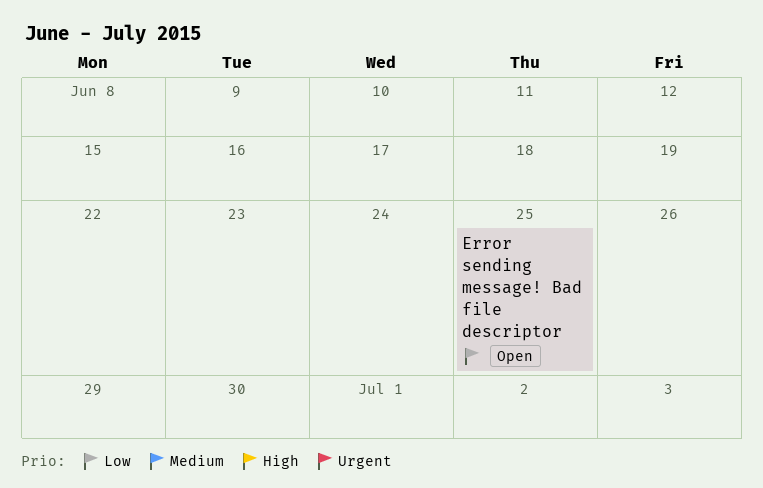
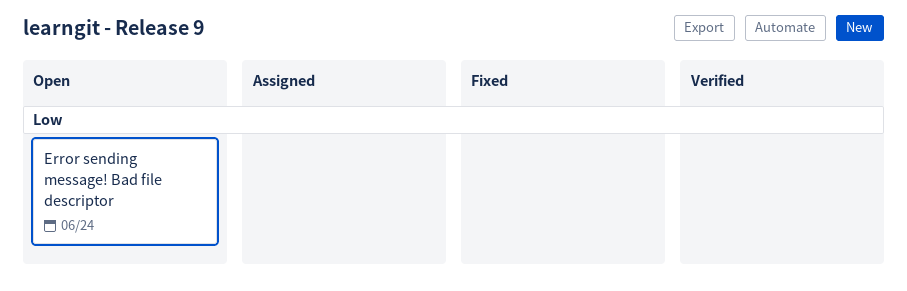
Error sending message! Bad file descriptor, due: Jun 25 -> Jun 24

